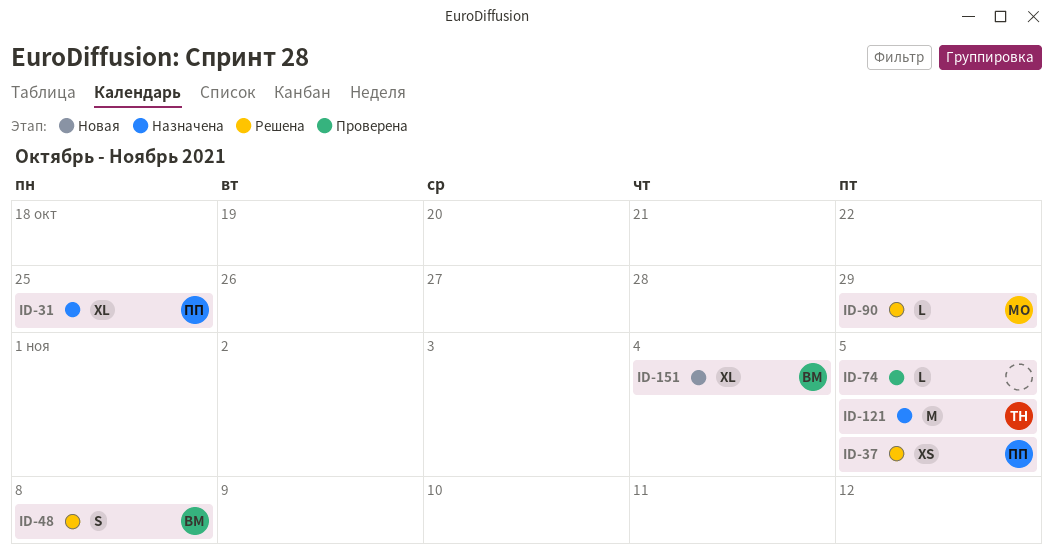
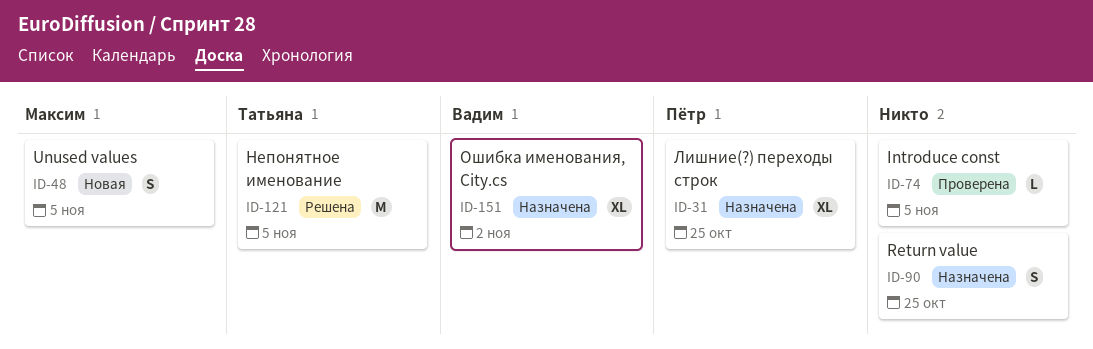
ID-37: present -> none
ID-48, status: Решена -> Новая
ID-48, owner: Вадим -> Максим
ID-48, due: Nov 8 -> Nov 5
ID-90, status: Решена -> Назначена
ID-90, owner: Максим -> none
ID-90, estimate: L -> S
ID-90, due: Oct 29 -> Oct 25
ID-121, status: Назначена -> Решена
ID-151, status: Новая -> Назначена
ID-151, due: Nov 4 -> Nov 2

